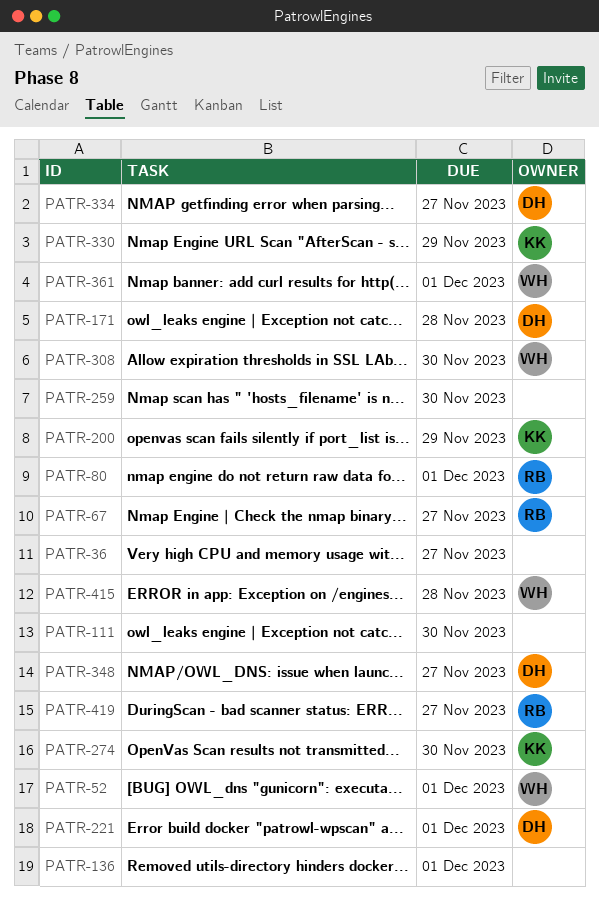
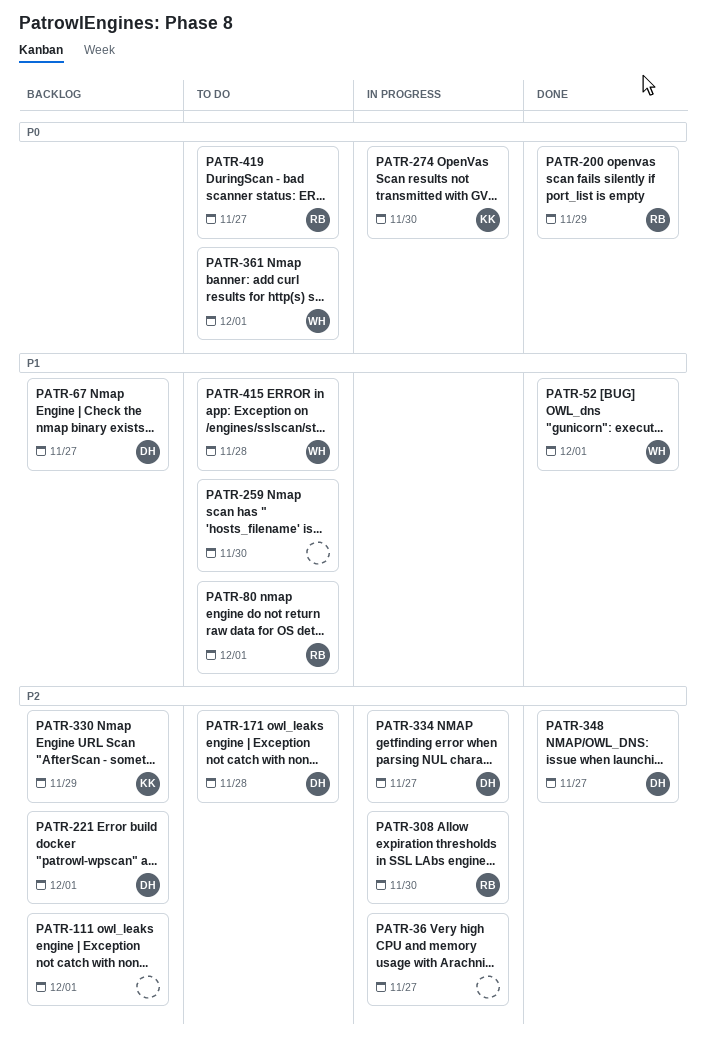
PATR-67, owner: RB -> DH
PATR-111, due: Nov 30 -> Dec 1
PATR-136: present -> none
PATR-200, owner: KK -> RB
PATR-308, owner: WH -> RB

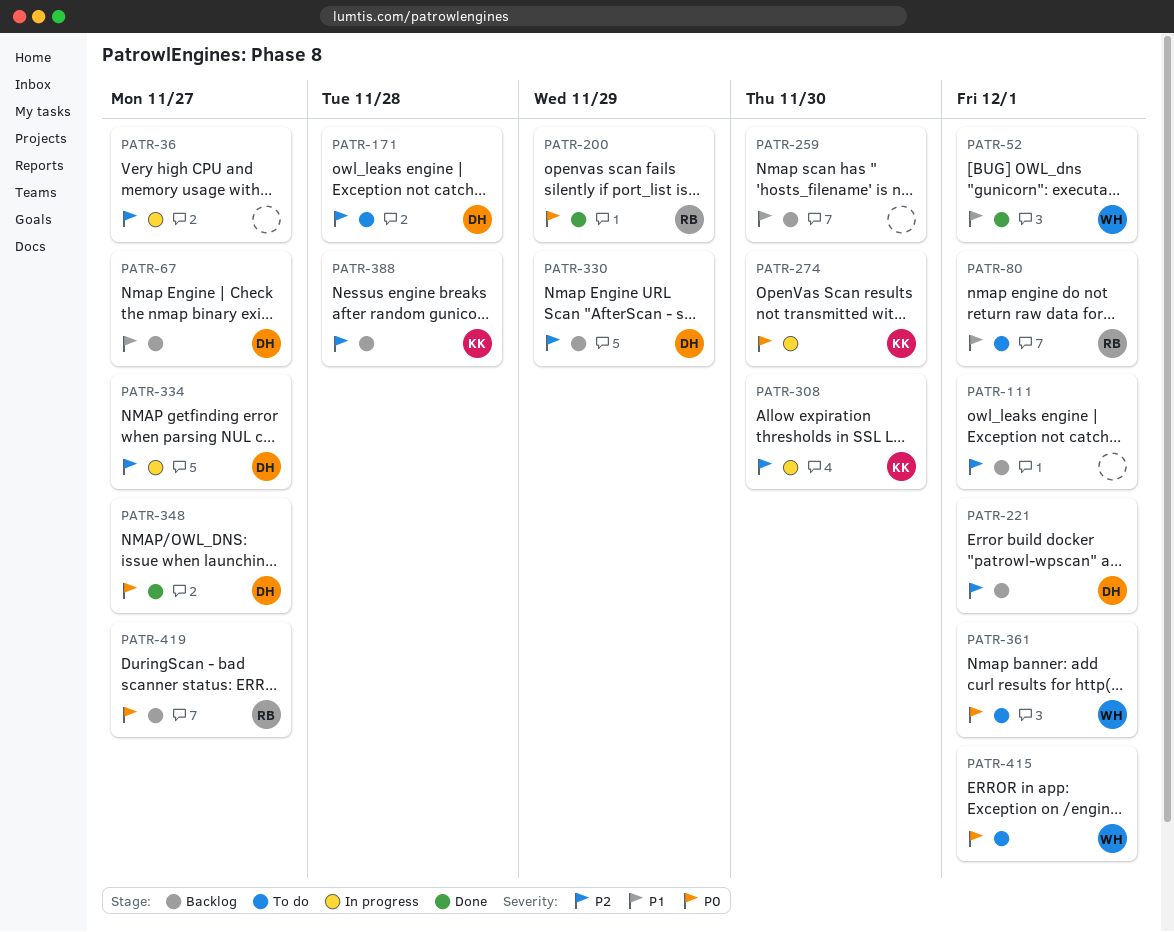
PATR-259, status: To do -> Backlog
PATR-308, owner: RB -> KK
PATR-330, owner: KK -> DH
PATR-348, priority: P2 -> P0
PATR-388: none -> present
PATR-415, priority: P1 -> P0
PATR-415, due: Nov 28 -> Dec 1
PATR-419, status: To do -> Backlog

